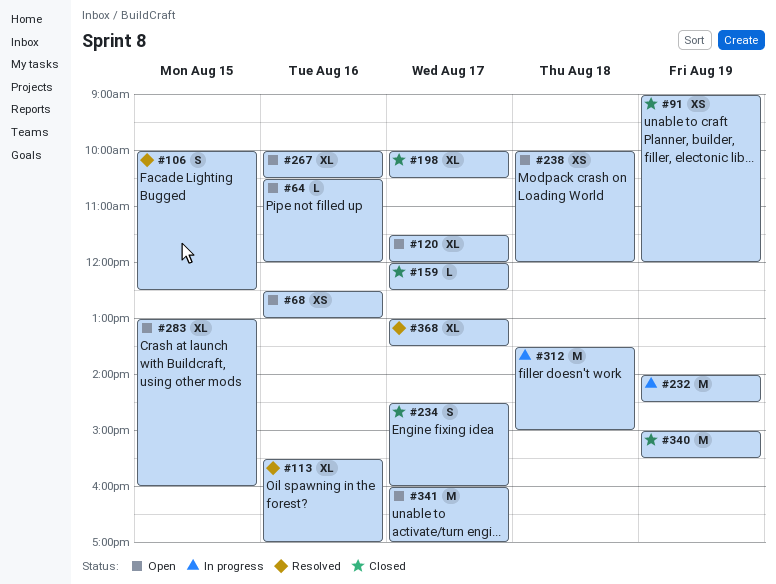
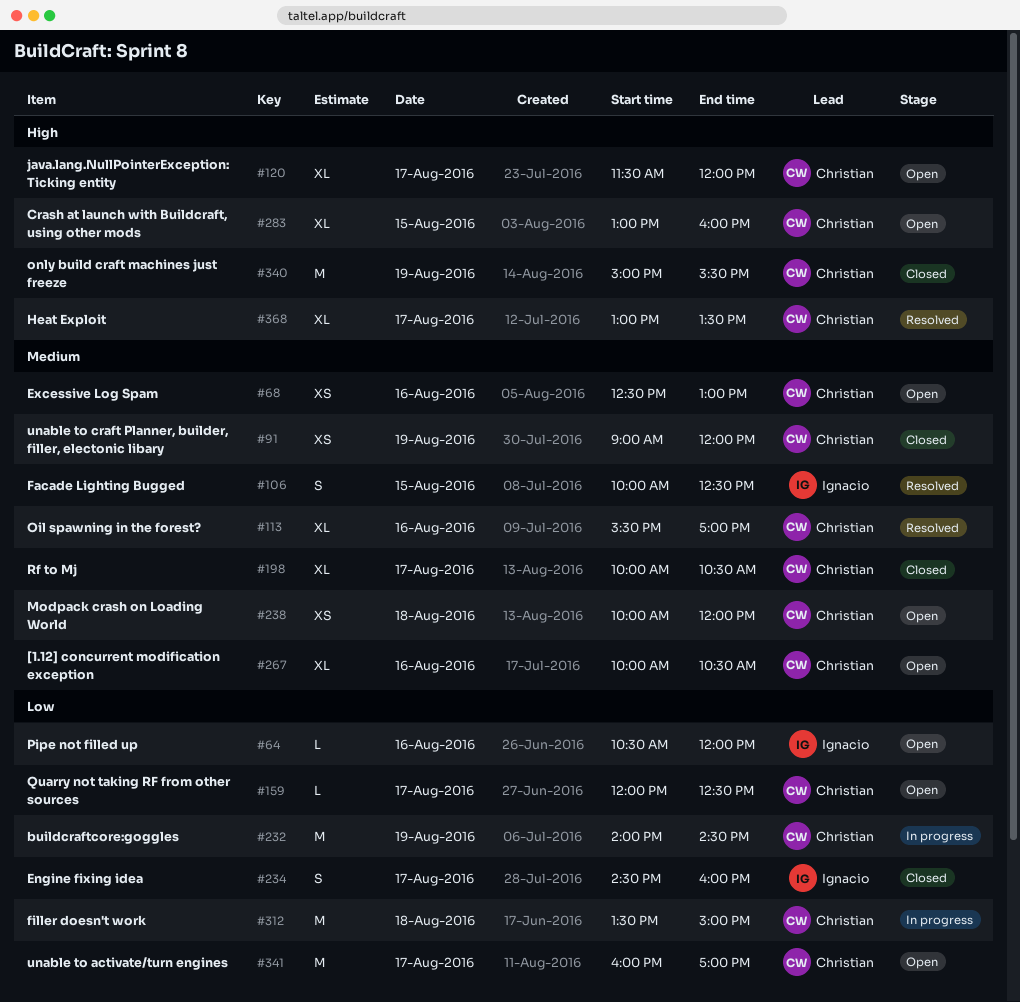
#159, status: Closed -> Open

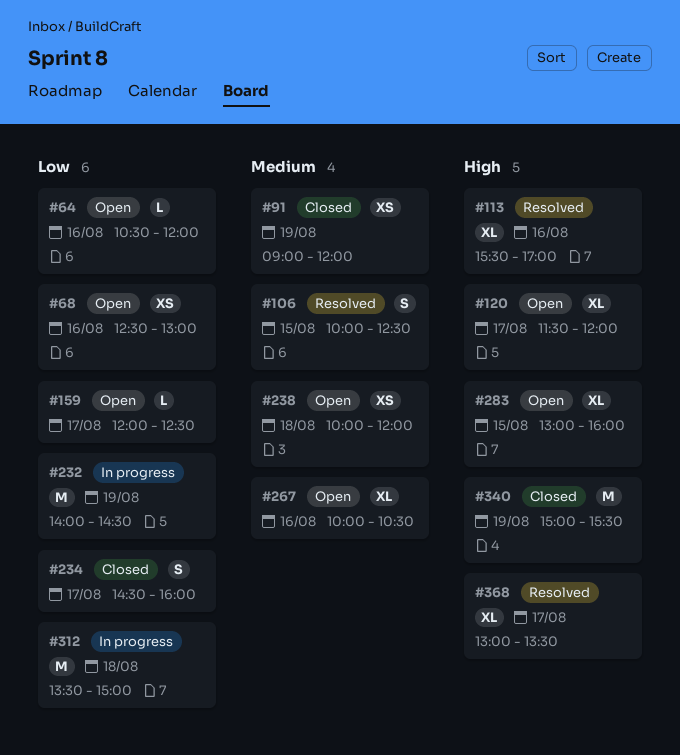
#68, priority: Medium -> Low
#113, priority: Medium -> High
#198: present -> none
#341: present -> none

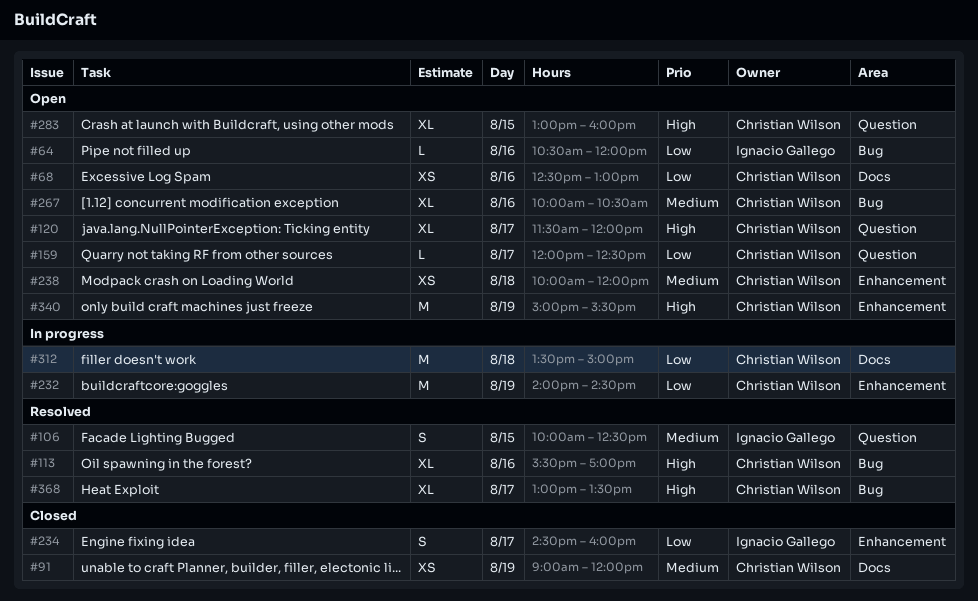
#340, status: Closed -> Open

